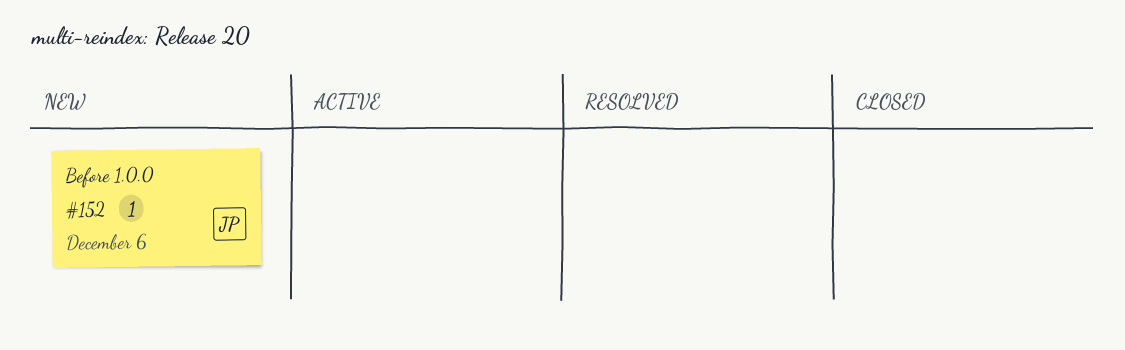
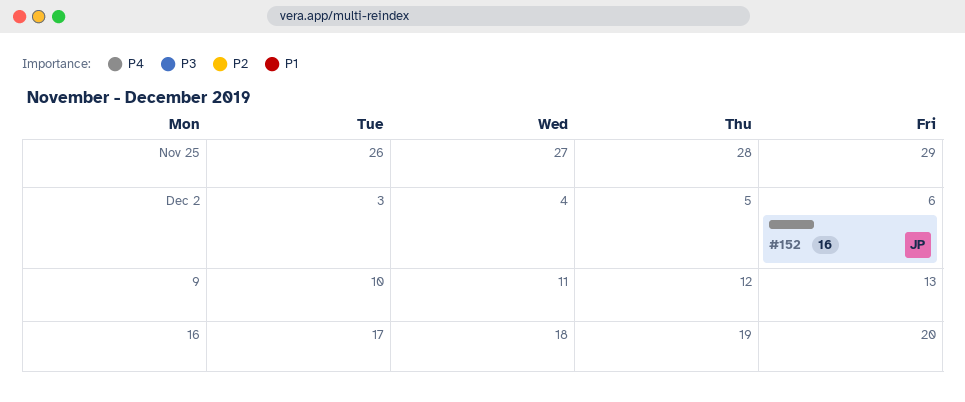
#152, estimate: 1 -> 16

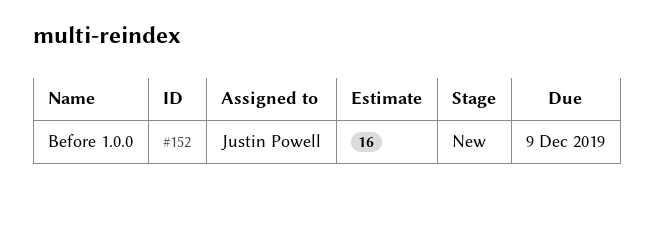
#152, due: Dec 6 -> Dec 9

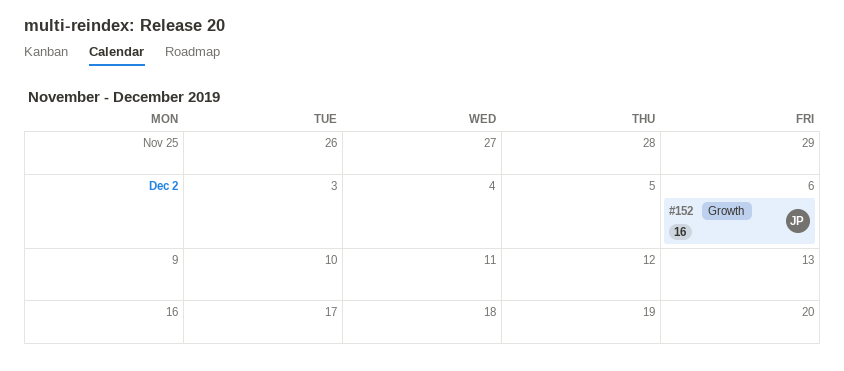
#152, due: Dec 9 -> Dec 6

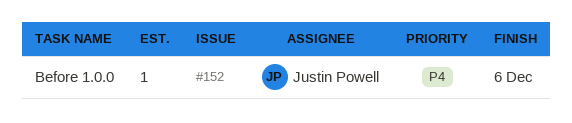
#152, estimate: 16 -> 1

